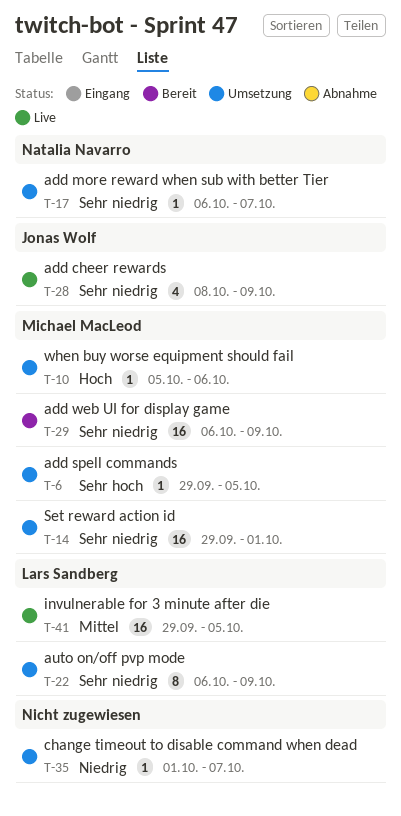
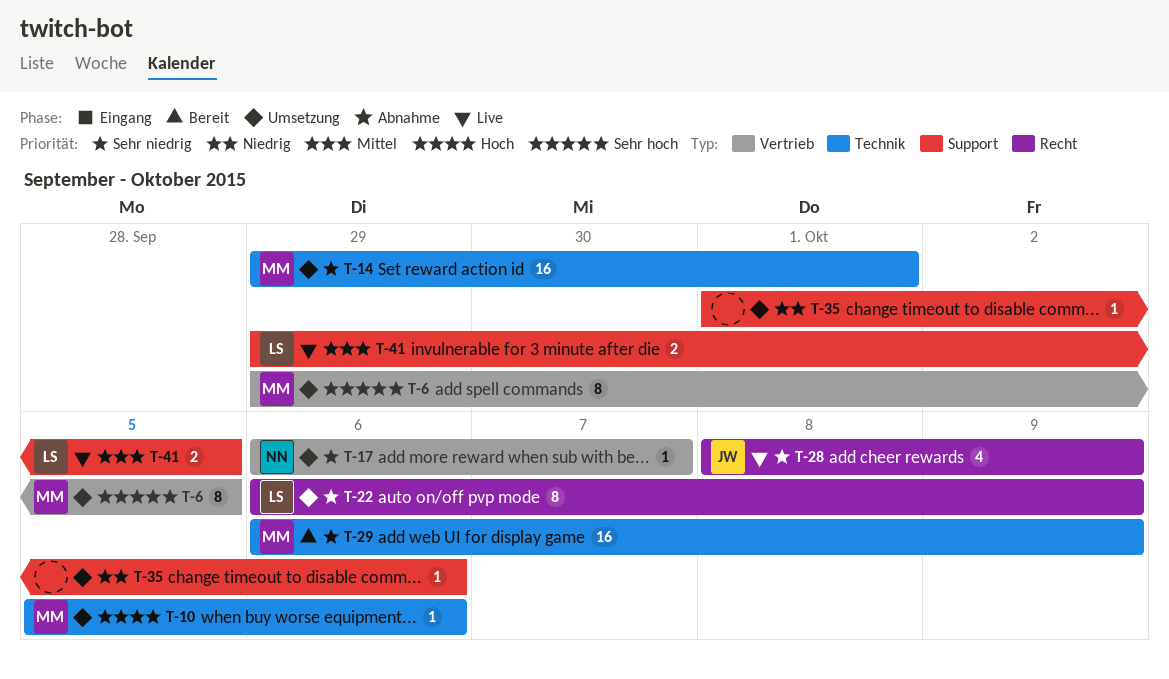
T-6, estimate: 1 -> 8
T-35, due: Oct 7 -> Oct 6
T-41, estimate: 16 -> 2

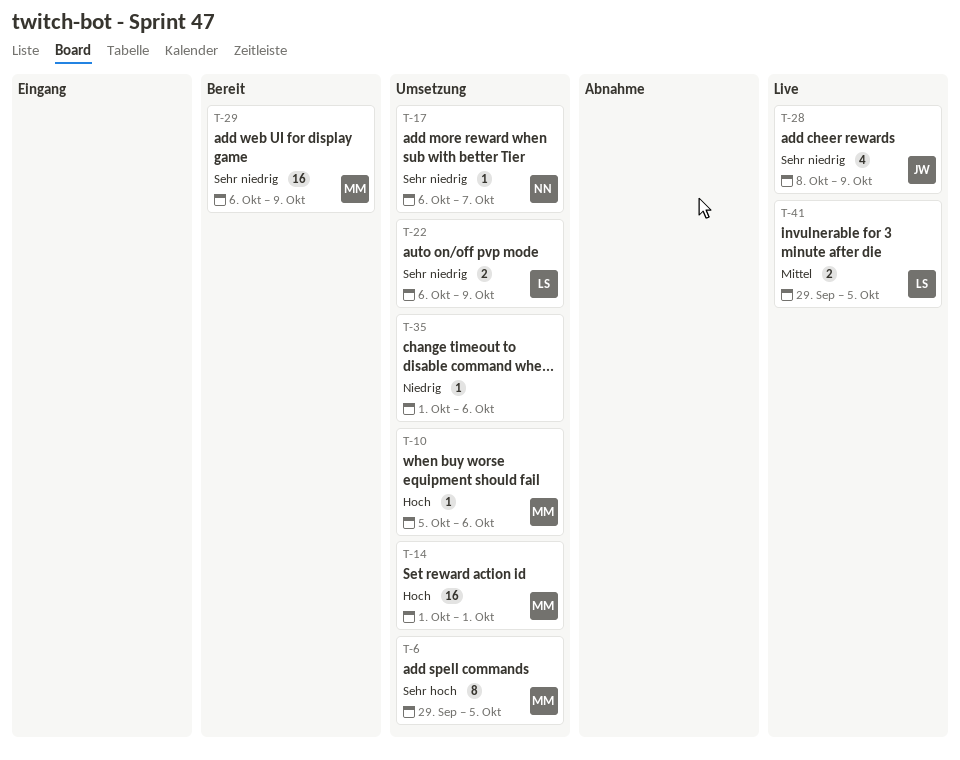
T-14, priority: Sehr niedrig -> Hoch
T-14, start: Sep 29 -> Oct 1
T-22, estimate: 8 -> 2

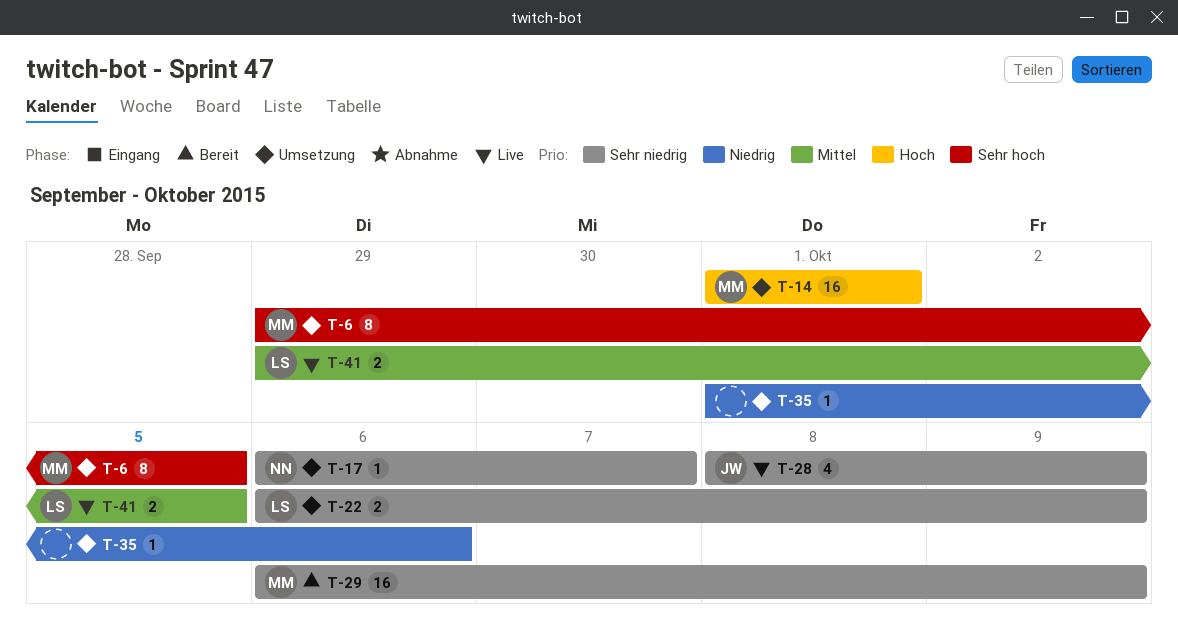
T-10: present -> none

